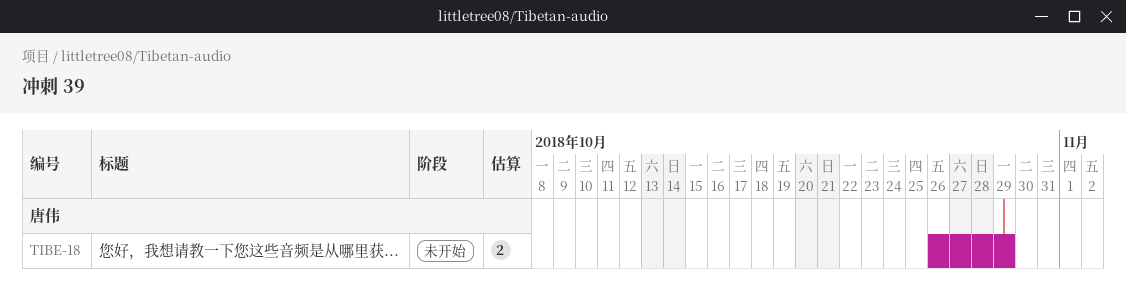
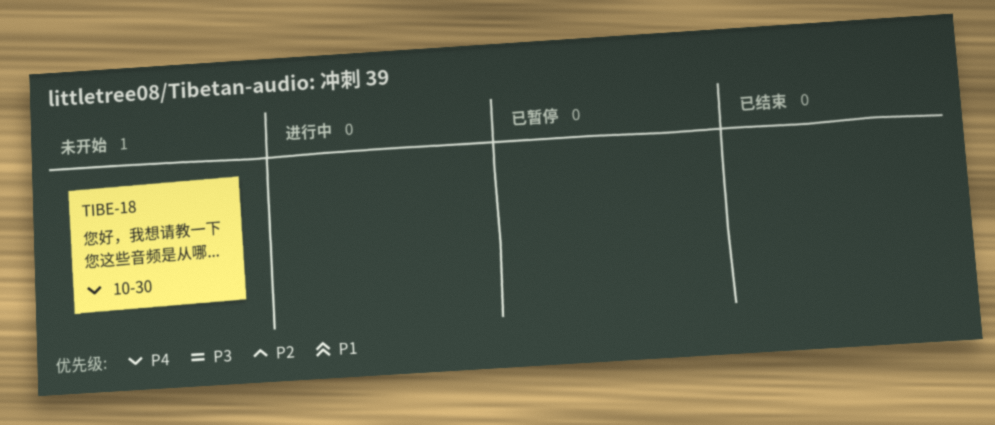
TIBE-18, due: Oct 29 -> Oct 30

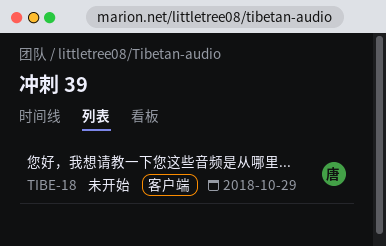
TIBE-18, due: Oct 30 -> Oct 29

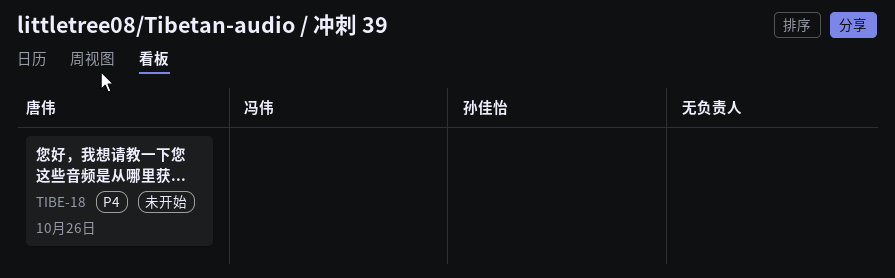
TIBE-18, due: Oct 29 -> Oct 26

